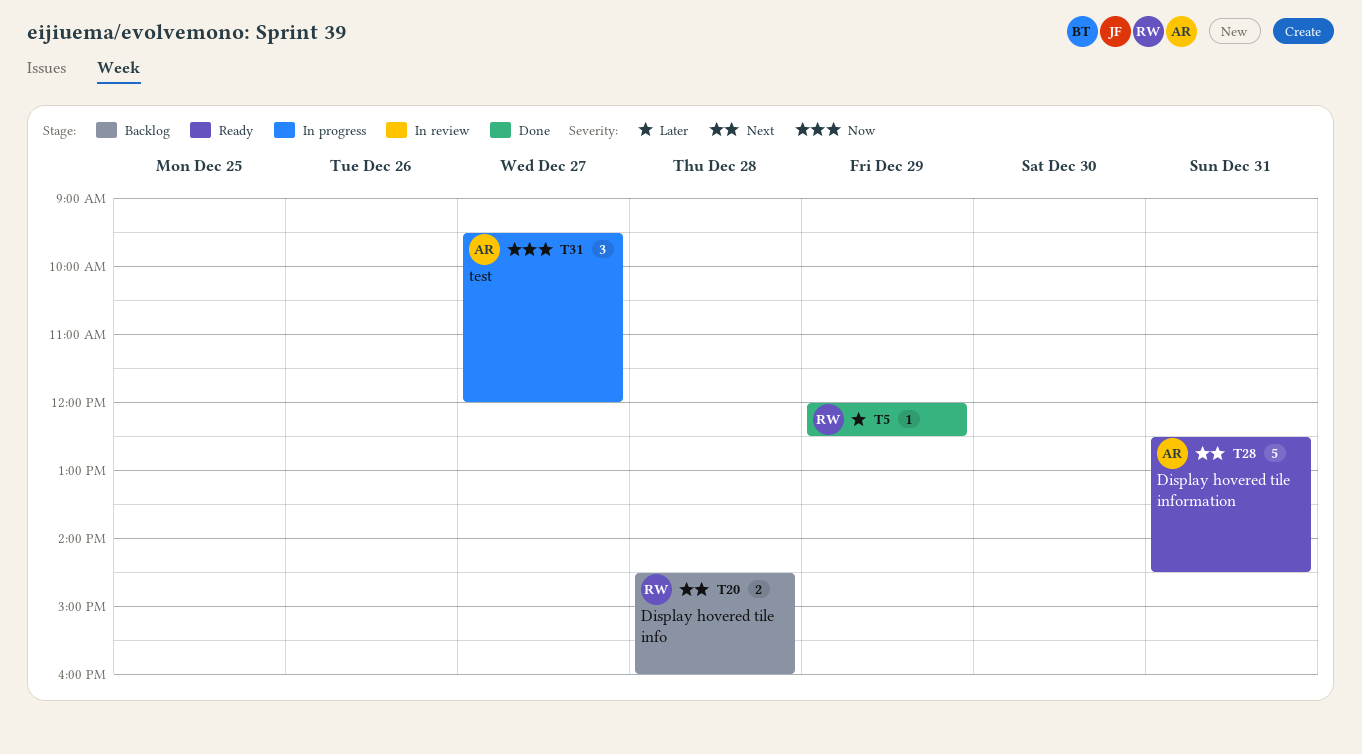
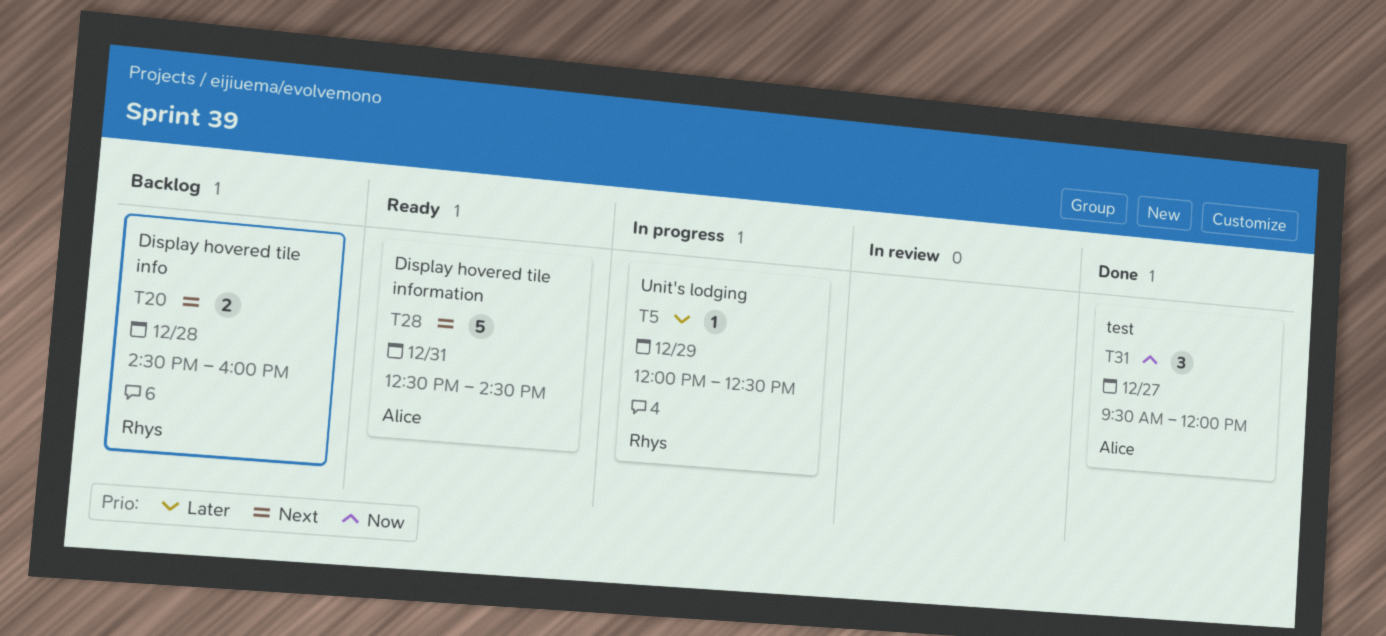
T5, status: Done -> In progress
T31, status: In progress -> Done

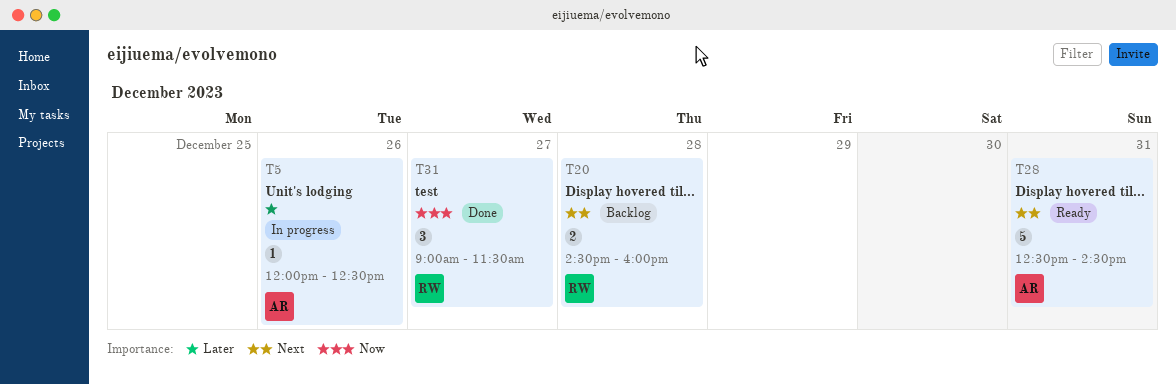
T5, owner: Rhys -> Alice
T5, day: Dec 29 -> Dec 26
T31, owner: Alice -> Rhys
T31, begins: 09:30 -> 09:00
T31, ends: 12:00 -> 11:30

